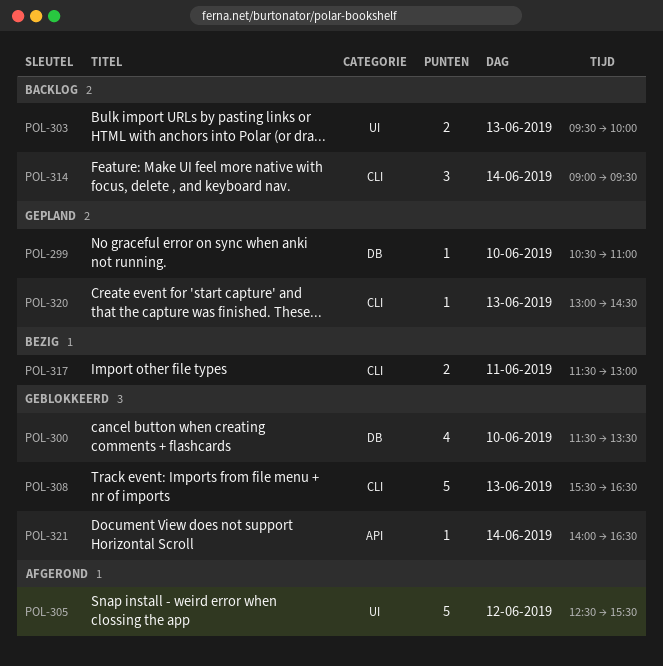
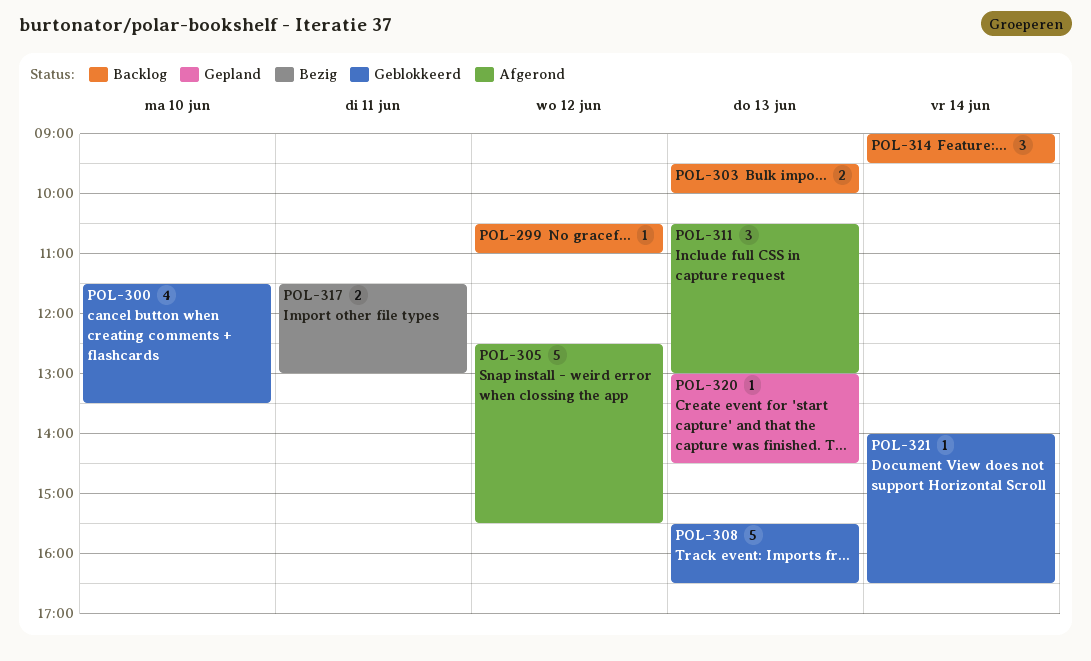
POL-299, status: Gepland -> Backlog
POL-299, day: Jun 10 -> Jun 12
POL-311: none -> present

